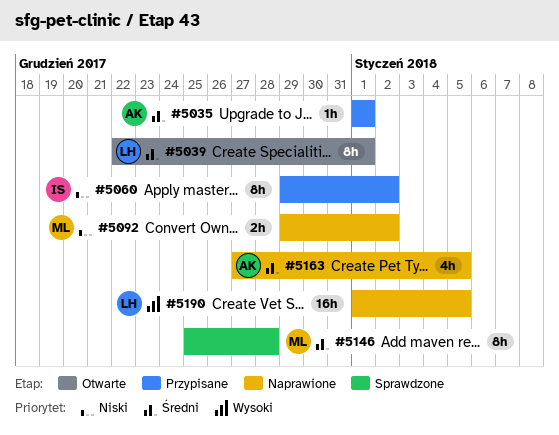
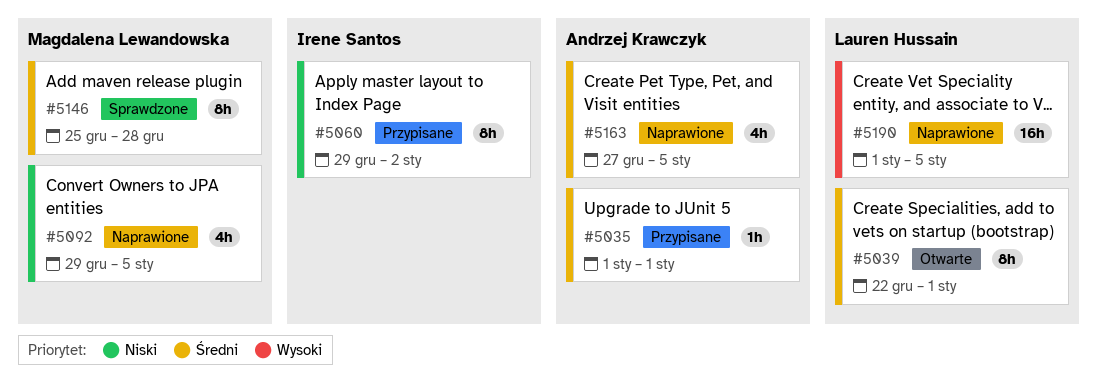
#5092, estimate: 2h -> 4h
#5092, due: Jan 2 -> Jan 5

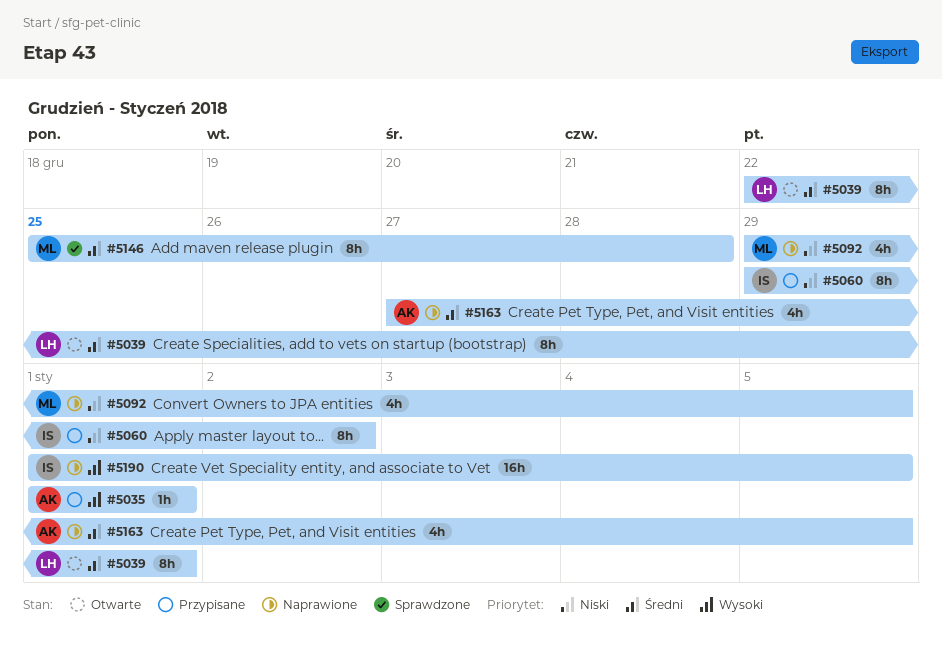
#5035, priority: Średni -> Wysoki
#5190, owner: Lauren Hussain -> Irene Santos

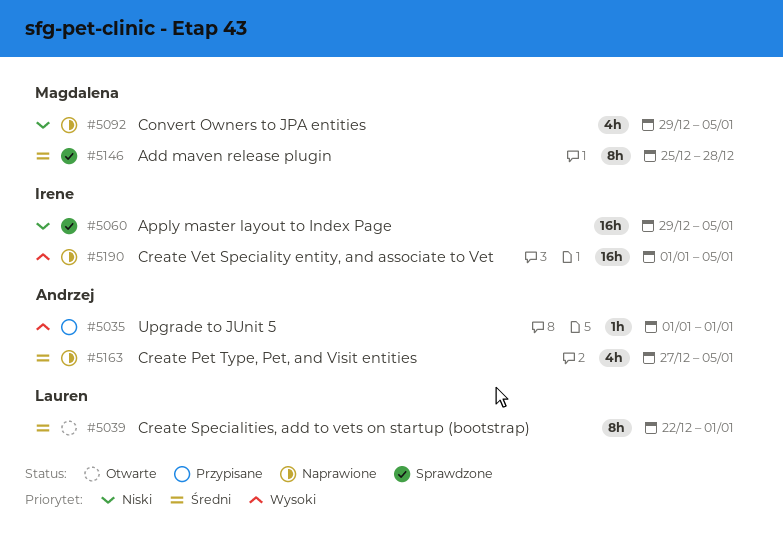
#5060, status: Przypisane -> Sprawdzone
#5060, estimate: 8h -> 16h
#5060, due: Jan 2 -> Jan 5

